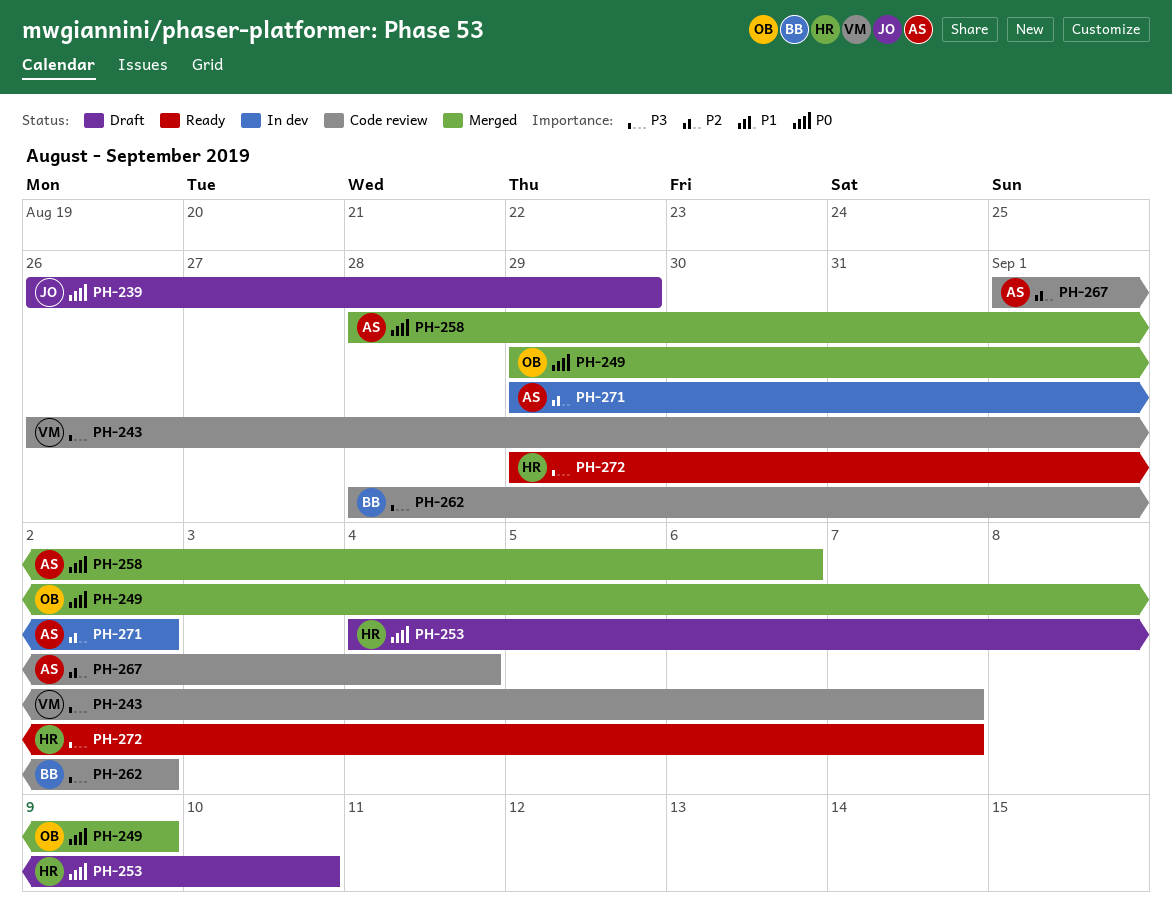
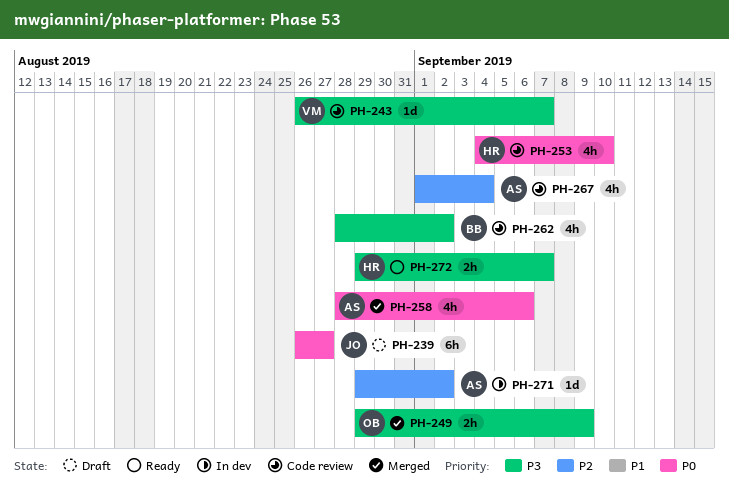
PH-239, due: Aug 29 -> Aug 27
PH-249, priority: P0 -> P3
PH-253, status: Draft -> Code review

